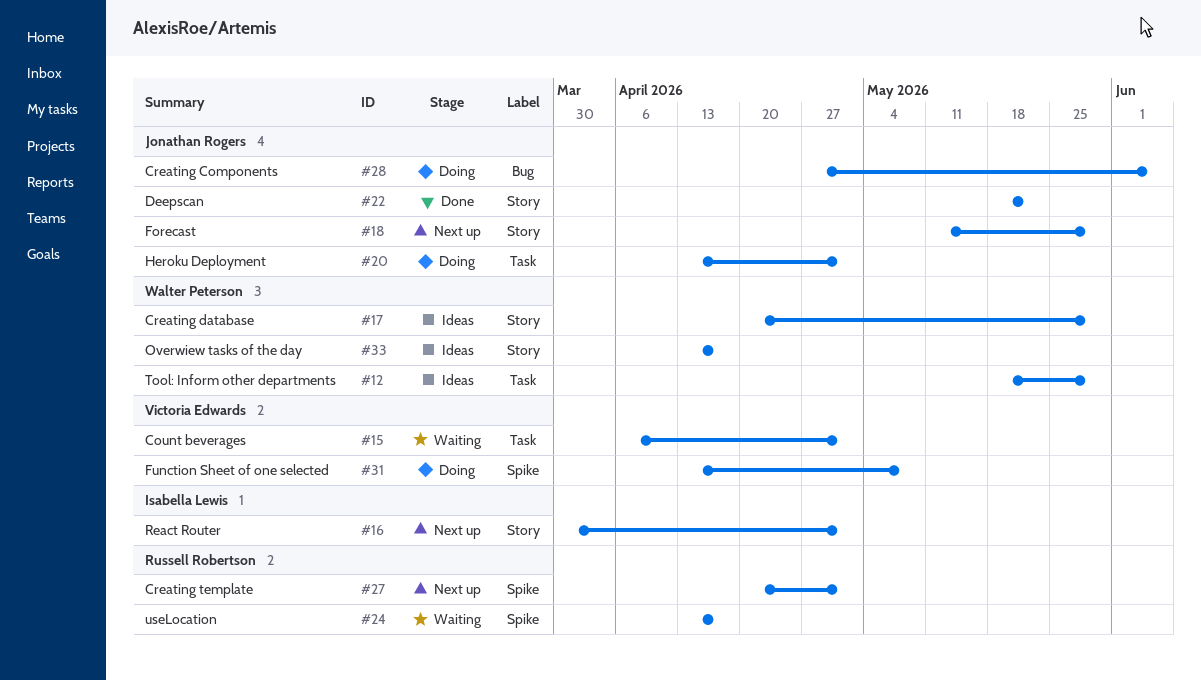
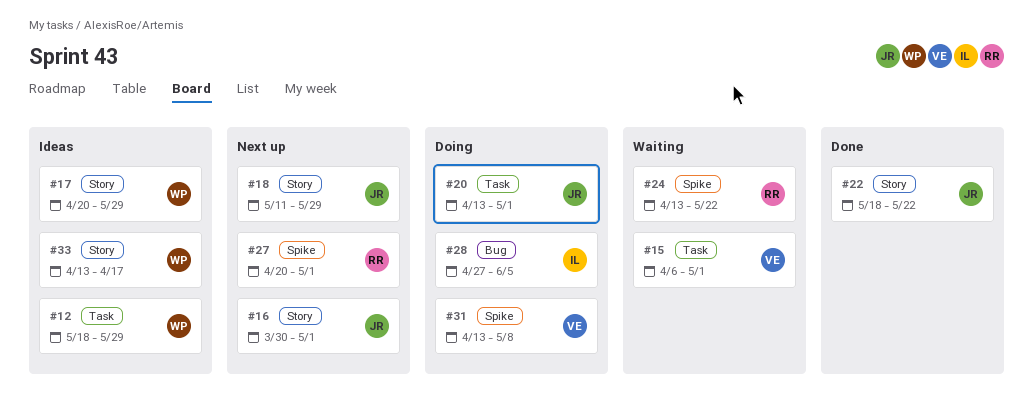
#16, owner: Isabella Lewis -> Jonathan Rogers
#24, due: Apr 17 -> May 22
#28, owner: Jonathan Rogers -> Isabella Lewis

